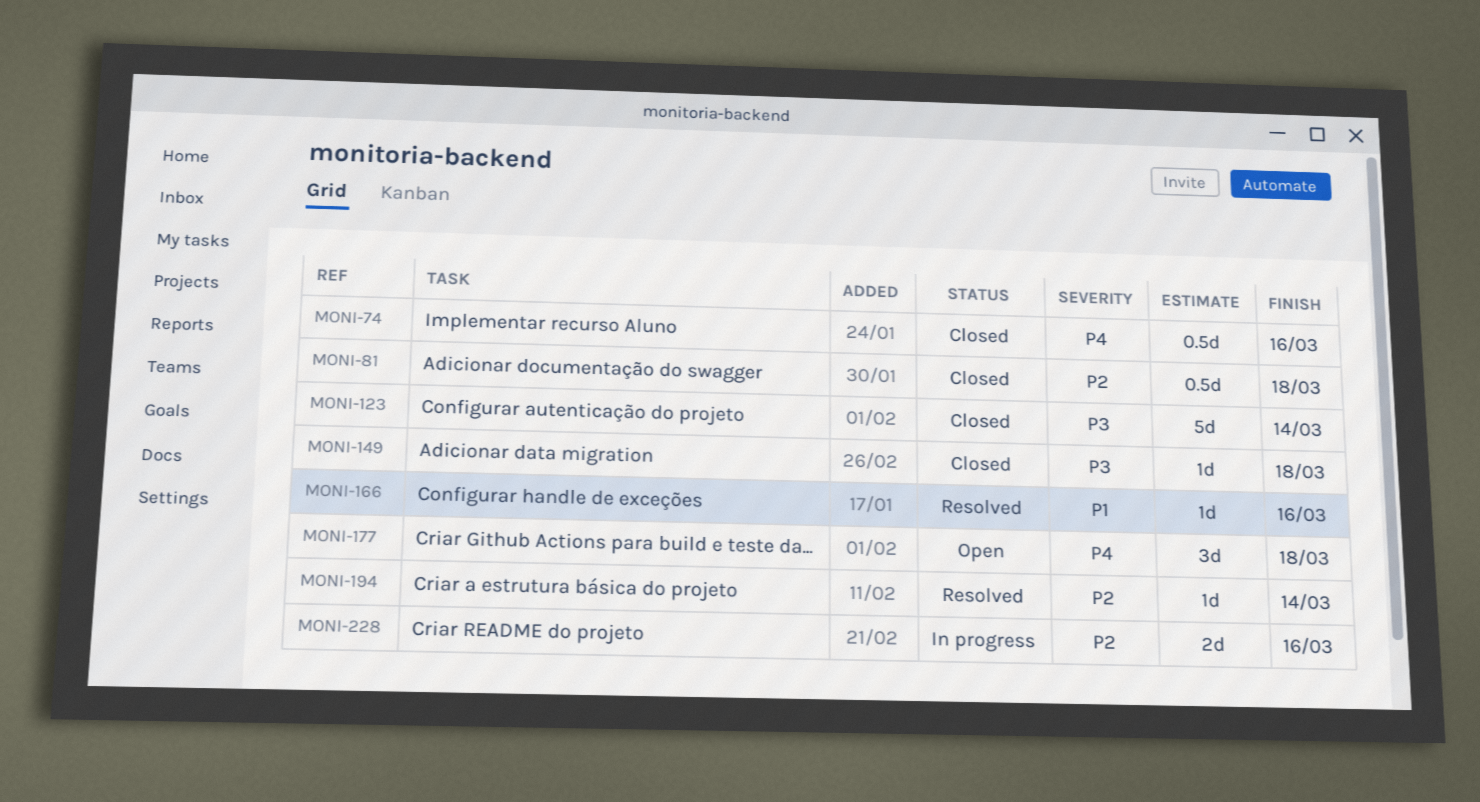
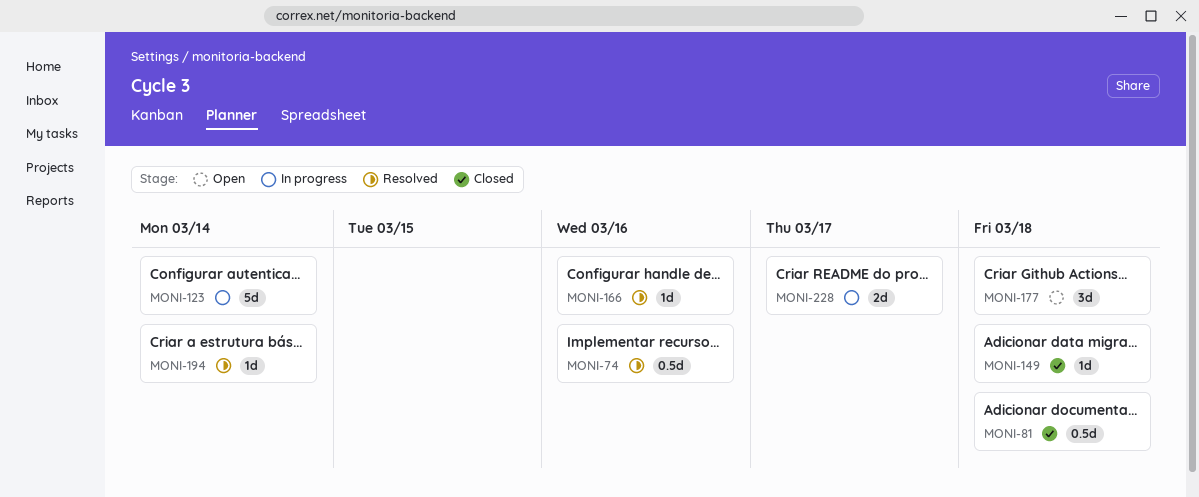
MONI-74, status: Closed -> Resolved
MONI-123, status: Closed -> In progress
MONI-228, due: Mar 16 -> Mar 17

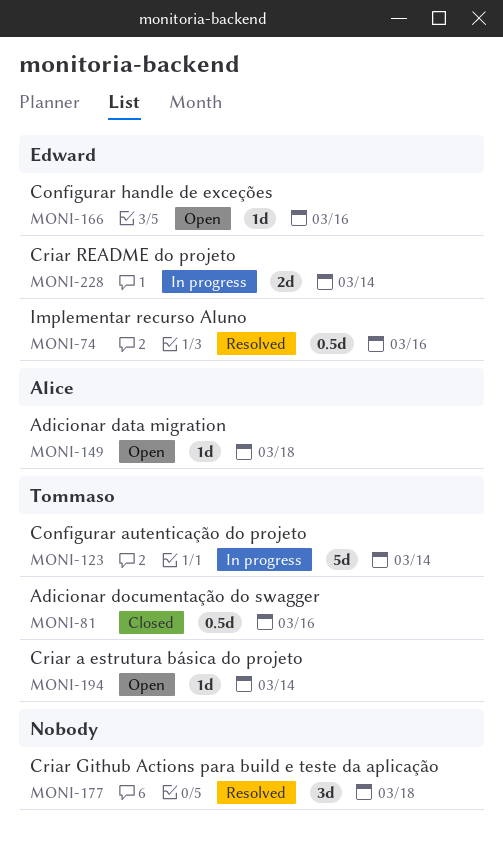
MONI-81, due: Mar 18 -> Mar 16
MONI-149, status: Closed -> Open
MONI-166, status: Resolved -> Open
MONI-177, status: Open -> Resolved
MONI-194, status: Resolved -> Open
MONI-228, due: Mar 17 -> Mar 14

